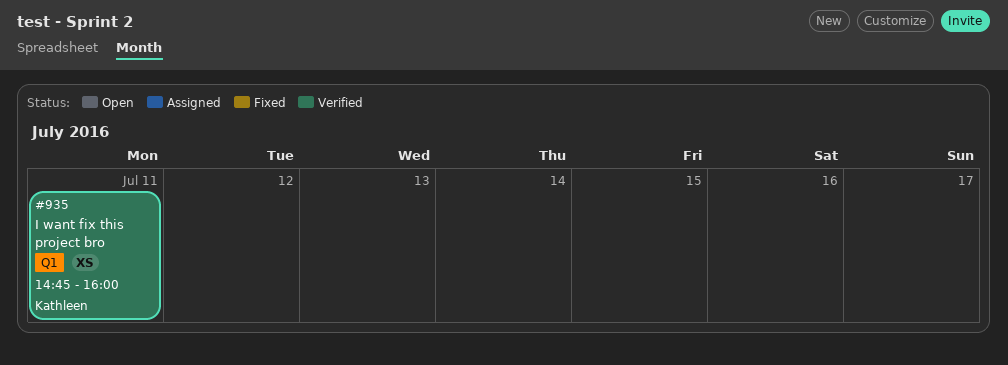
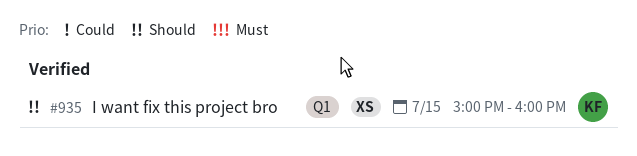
#935, day: Jul 11 -> Jul 15
#935, begins: 14:45 -> 15:00

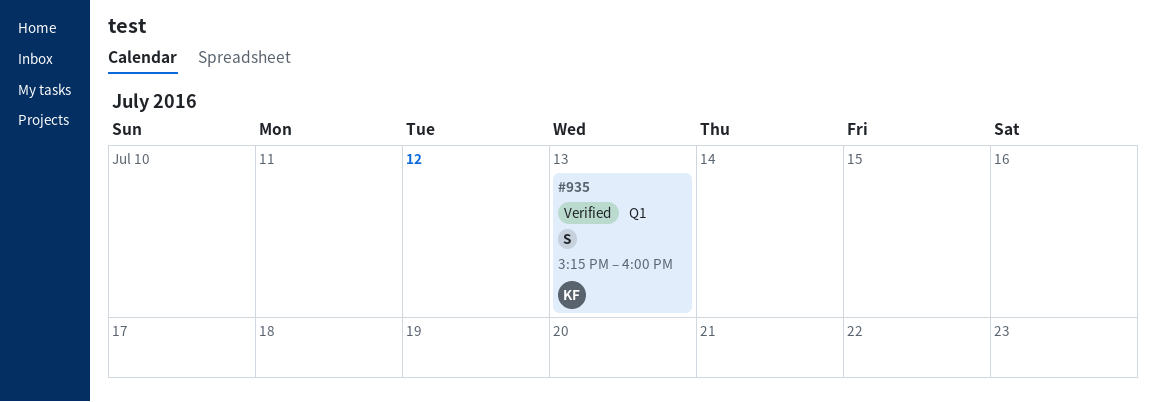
#935, estimate: XS -> S
#935, day: Jul 15 -> Jul 13
#935, begins: 15:00 -> 15:15

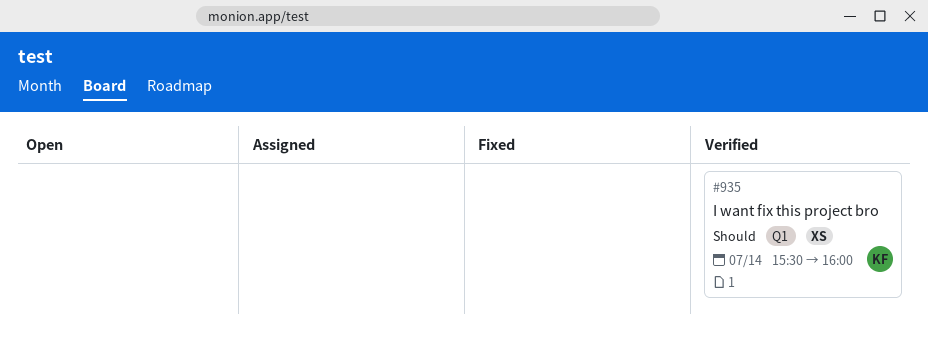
#935, estimate: S -> XS
#935, day: Jul 13 -> Jul 14
#935, begins: 15:15 -> 15:30

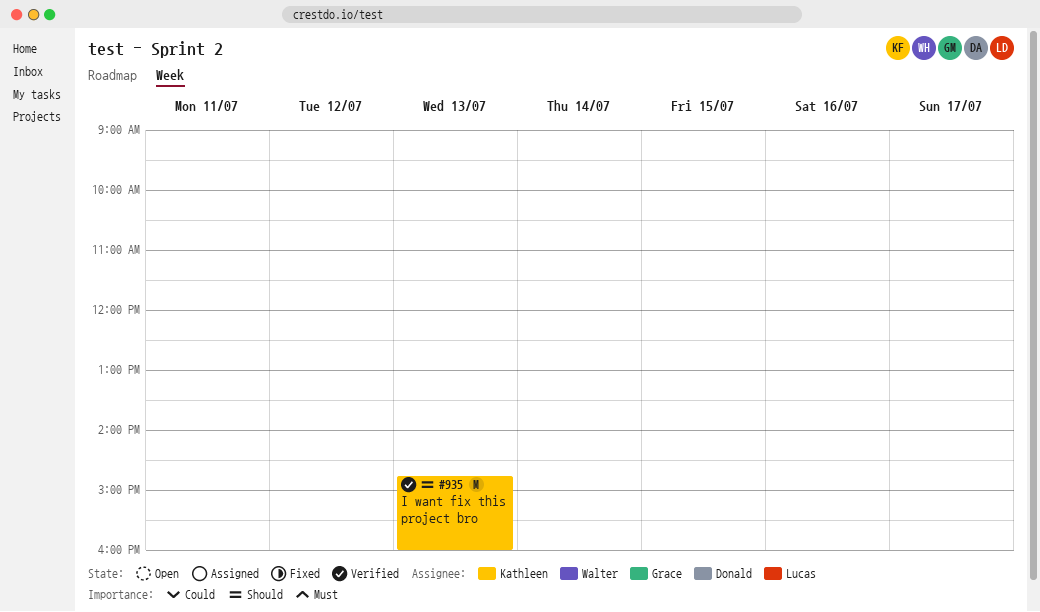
#935, estimate: XS -> M
#935, day: Jul 14 -> Jul 13
#935, begins: 15:30 -> 14:45

